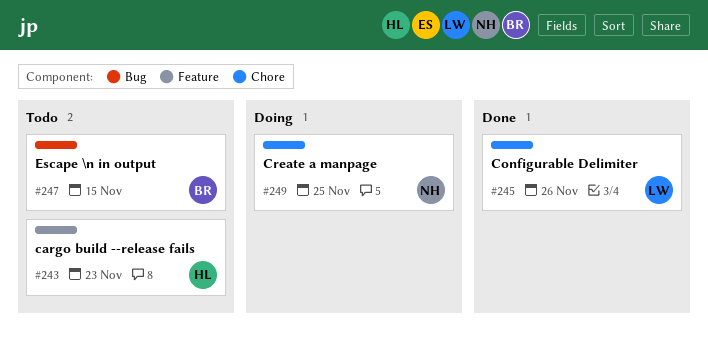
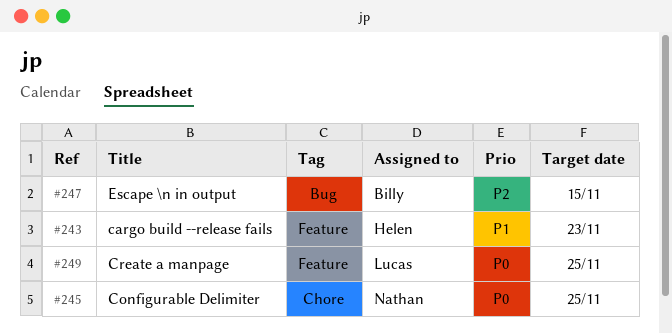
#245, owner: Lucas -> Nathan
#245, due: Nov 26 -> Nov 25
#249, owner: Nathan -> Lucas
#249, label: Chore -> Feature

